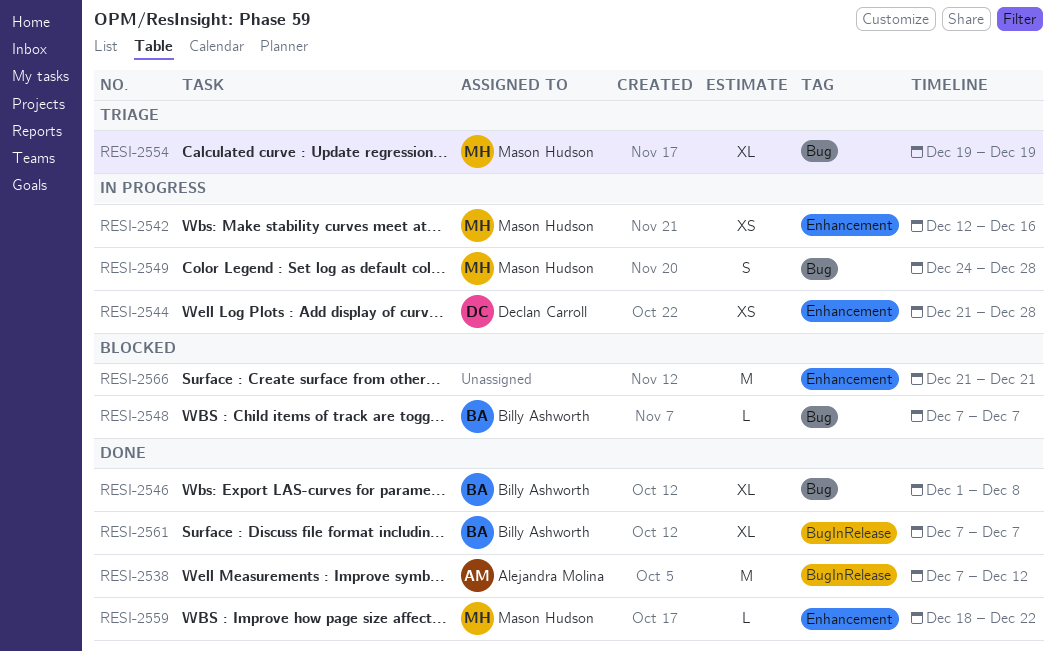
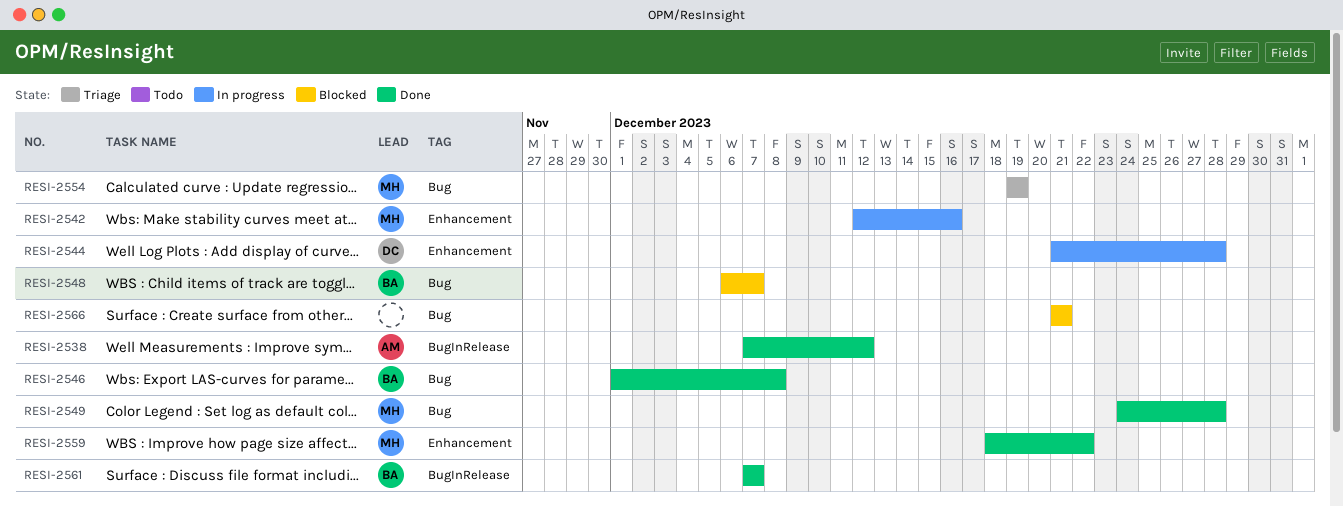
RESI-2548, start: Dec 7 -> Dec 6
RESI-2549, status: In progress -> Done
RESI-2566, label: Enhancement -> Bug

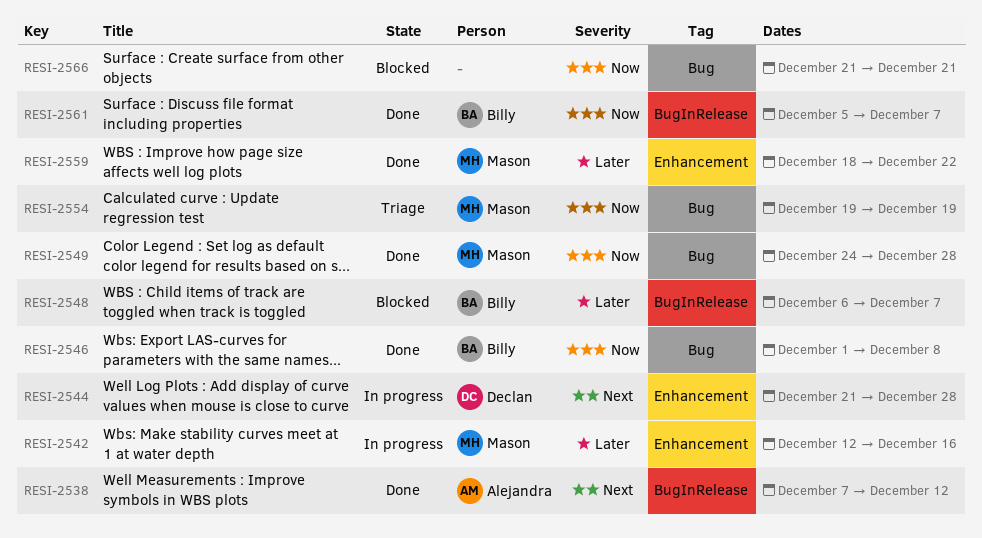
RESI-2548, label: Bug -> BugInRelease
RESI-2561, start: Dec 7 -> Dec 5

